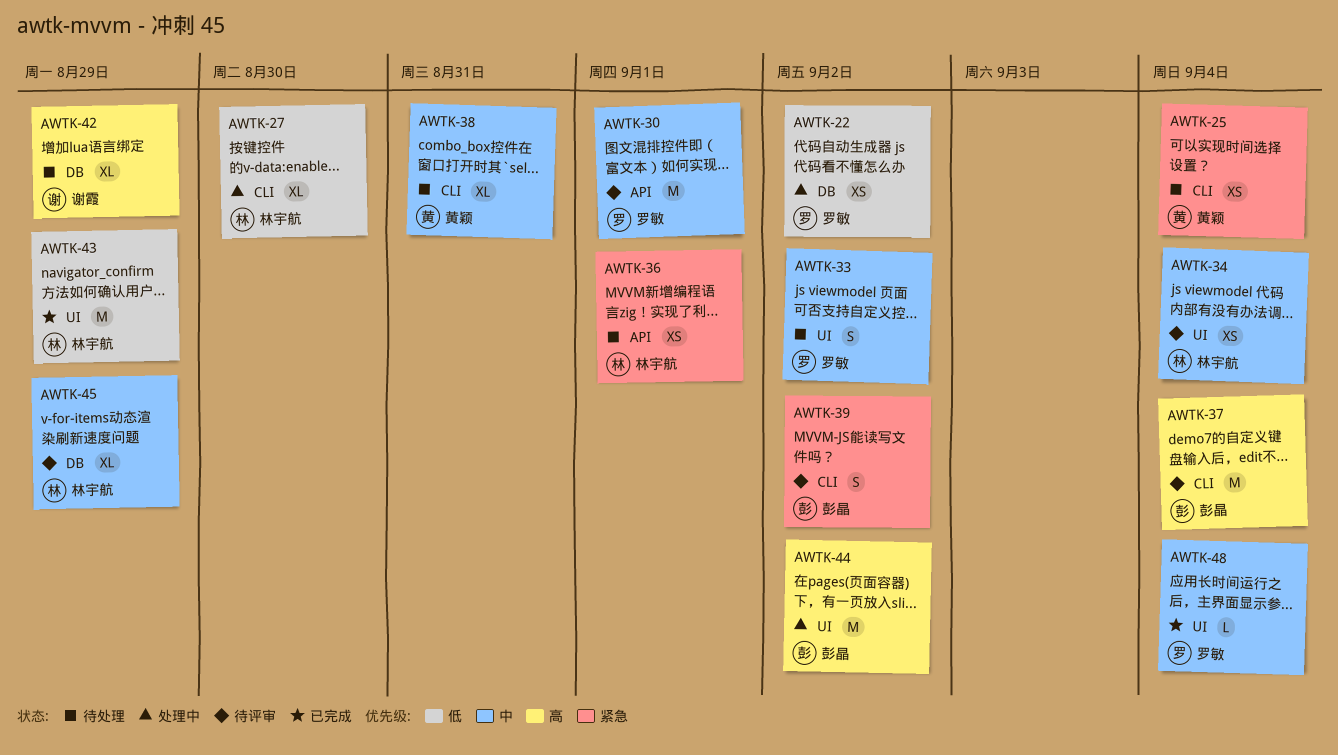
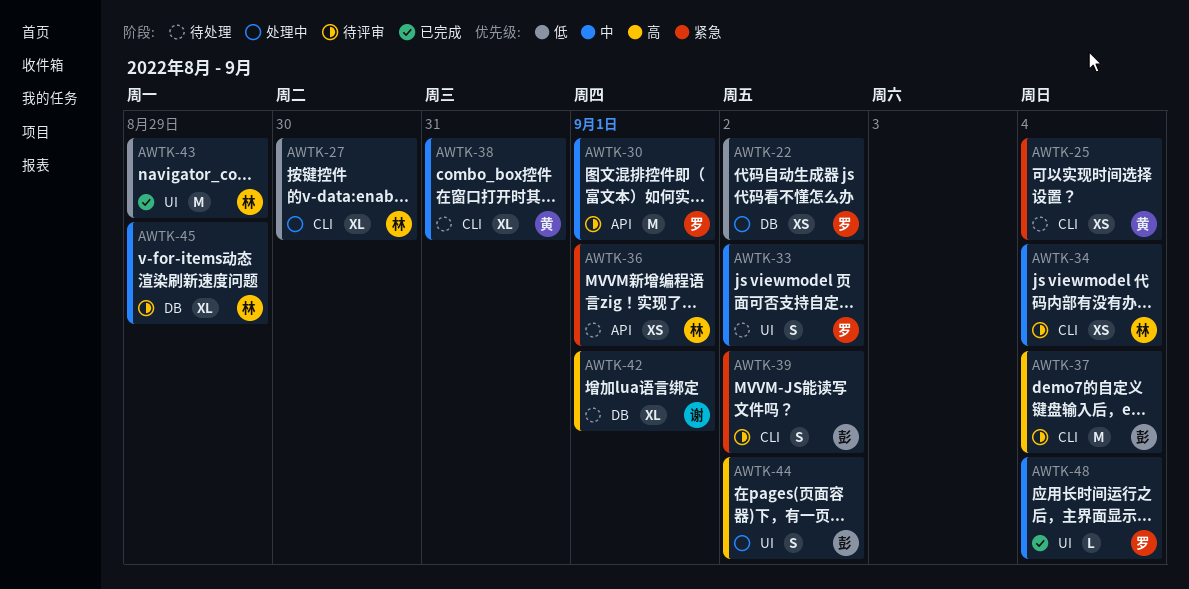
AWTK-34, label: UI -> CLI
AWTK-42, due: Aug 29 -> Sep 1
AWTK-44, estimate: M -> S

